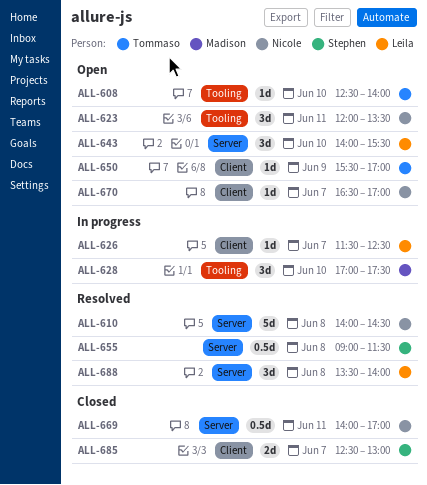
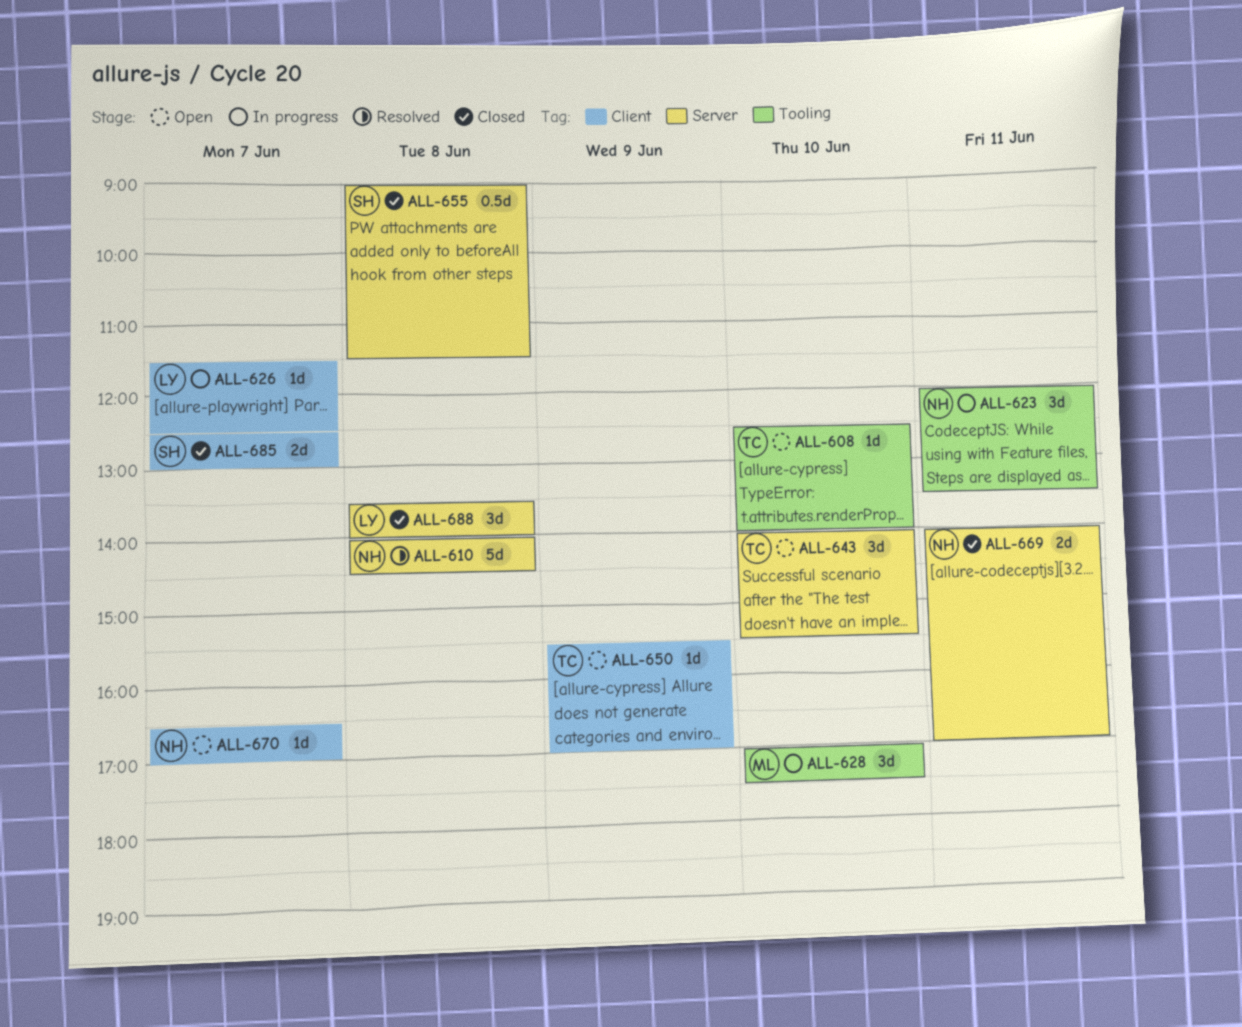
ALL-623, status: Open -> In progress
ALL-643, owner: Leila -> Tommaso
ALL-655, status: Resolved -> Closed
ALL-669, estimate: 0.5d -> 2d
ALL-688, status: Resolved -> Closed

